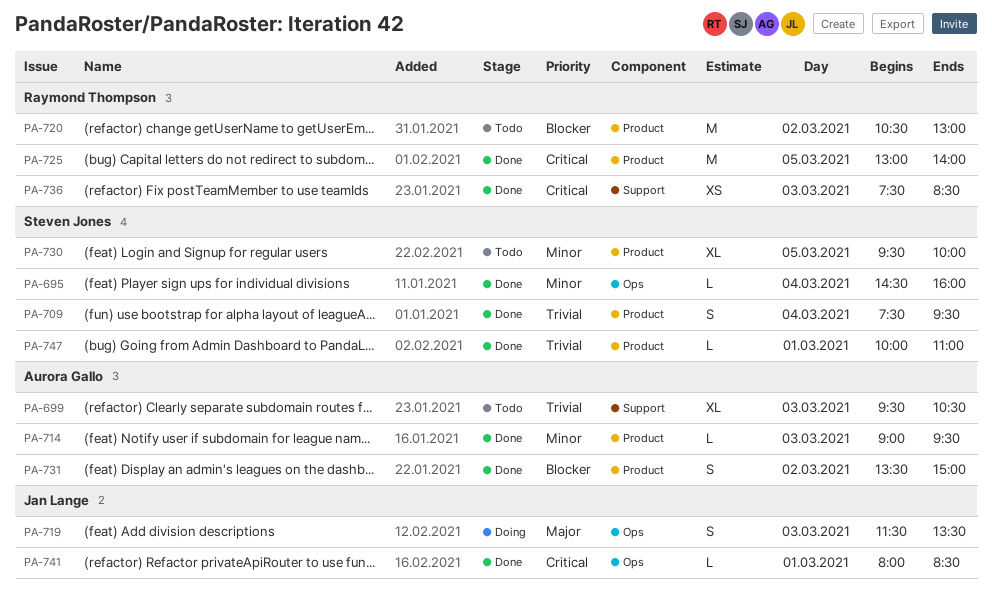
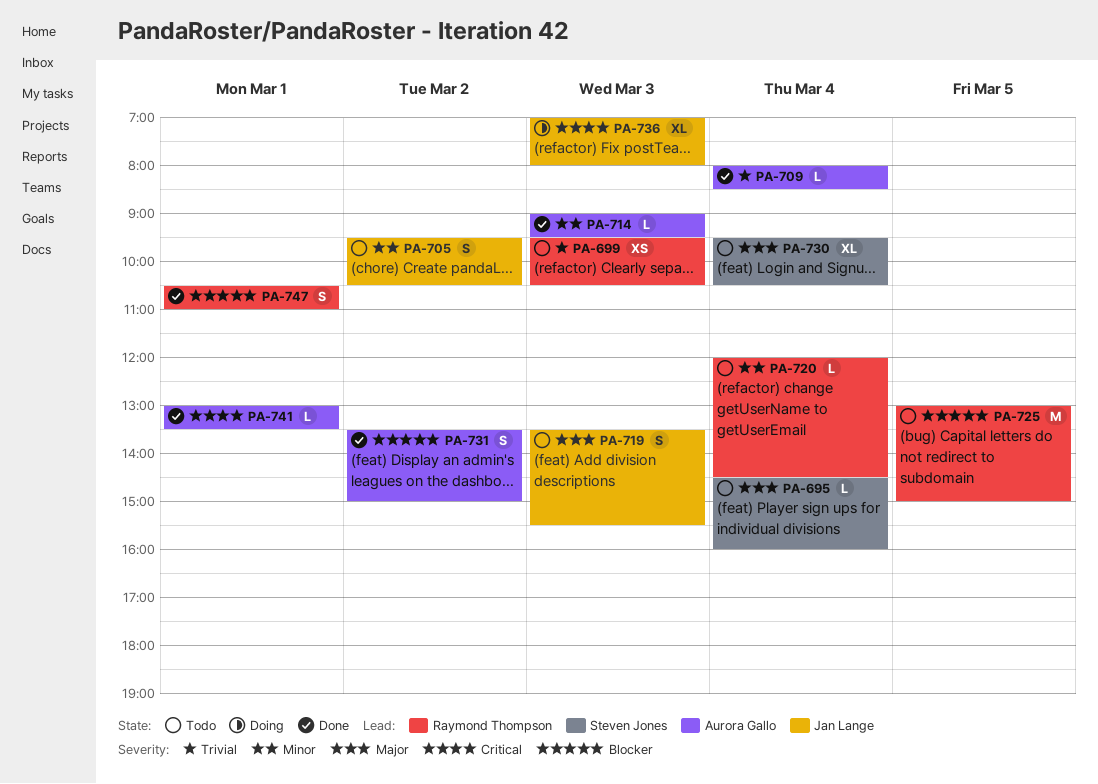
PA-695, status: Done -> Todo
PA-695, priority: Minor -> Major
PA-699, owner: Aurora Gallo -> Raymond Thompson
PA-699, estimate: XL -> XS
PA-705: none -> present
PA-709, owner: Steven Jones -> Aurora Gallo
PA-709, estimate: S -> L
PA-709, begins: 07:30 -> 08:00
PA-709, ends: 09:30 -> 08:30
PA-719, status: Doing -> Todo
PA-719, begins: 11:30 -> 13:30
PA-719, ends: 13:30 -> 15:30
PA-720, priority: Blocker -> Minor
PA-720, estimate: M -> L
PA-720, day: Mar 2 -> Mar 4
PA-720, begins: 10:30 -> 12:00
PA-720, ends: 13:00 -> 14:30
PA-725, status: Done -> Todo
PA-725, priority: Critical -> Blocker
PA-725, ends: 14:00 -> 15:00
PA-730, priority: Minor -> Major
PA-730, day: Mar 5 -> Mar 4
PA-730, ends: 10:00 -> 10:30
PA-736, status: Done -> Doing
PA-736, owner: Raymond Thompson -> Jan Lange
PA-736, estimate: XS -> XL
PA-736, begins: 07:30 -> 07:00
PA-736, ends: 08:30 -> 08:00
PA-741, owner: Jan Lange -> Aurora Gallo
PA-741, begins: 08:00 -> 13:00
PA-741, ends: 08:30 -> 13:30
PA-747, owner: Steven Jones -> Raymond Thompson
PA-747, priority: Trivial -> Blocker
PA-747, estimate: L -> S
PA-747, begins: 10:00 -> 10:30

